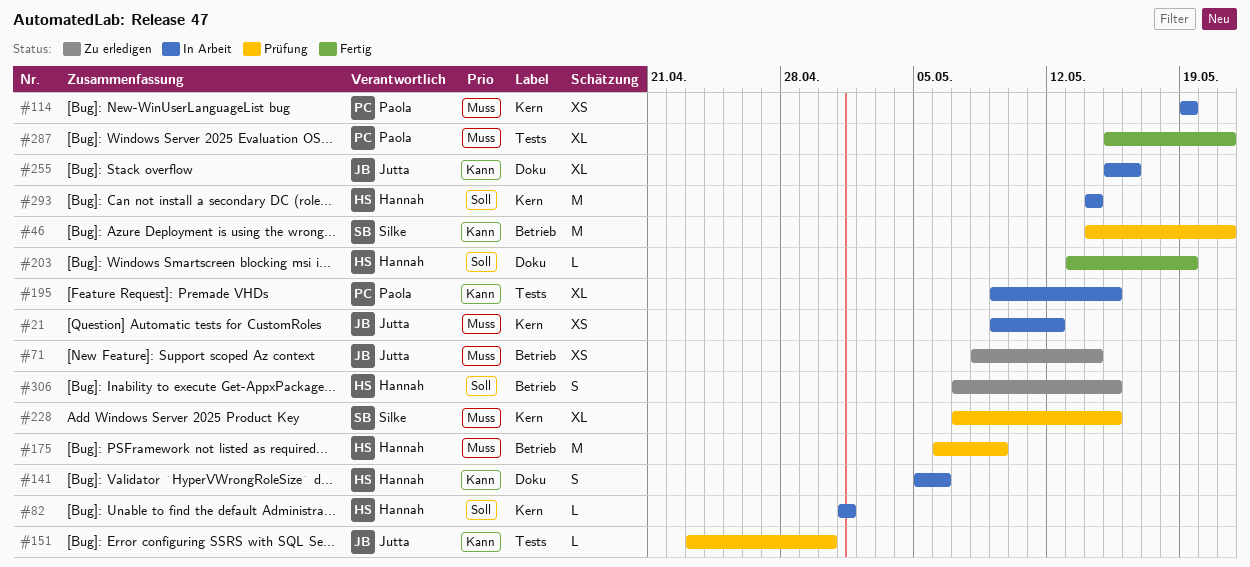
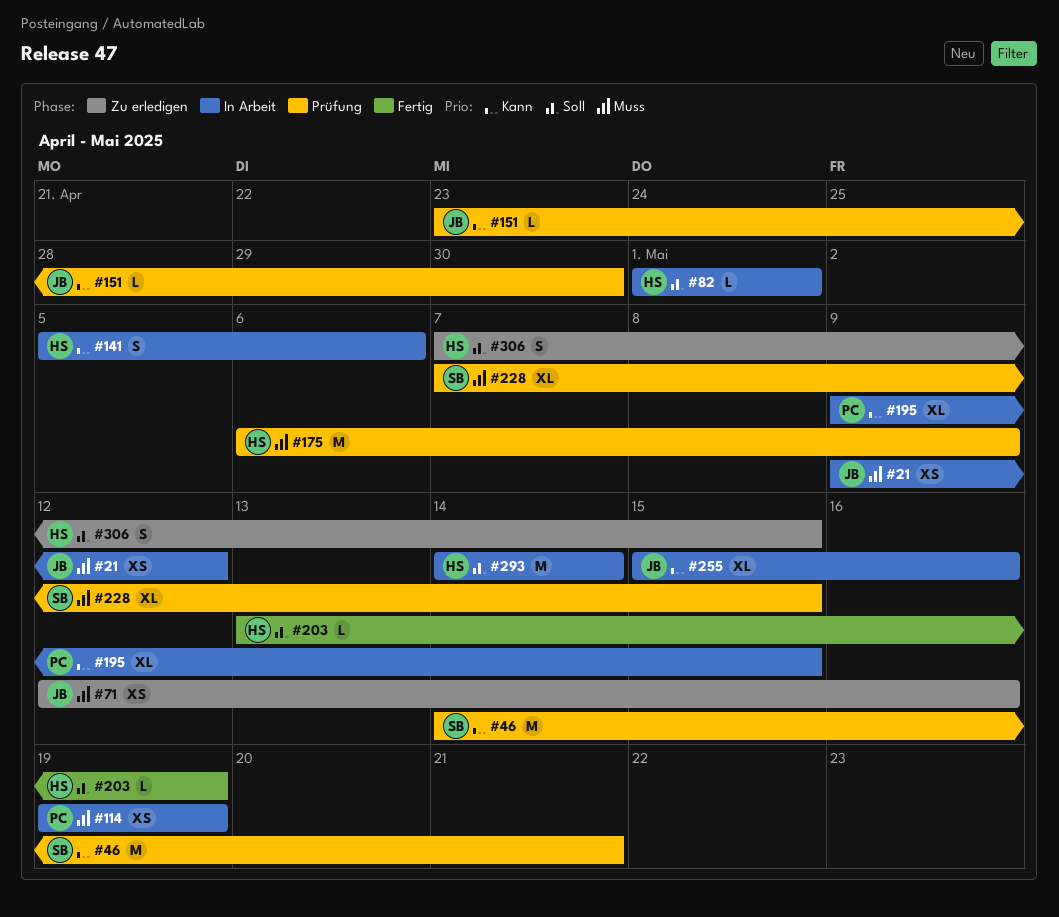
#71, start: May 8 -> May 12
#71, due: May 14 -> May 16
#287: present -> none

